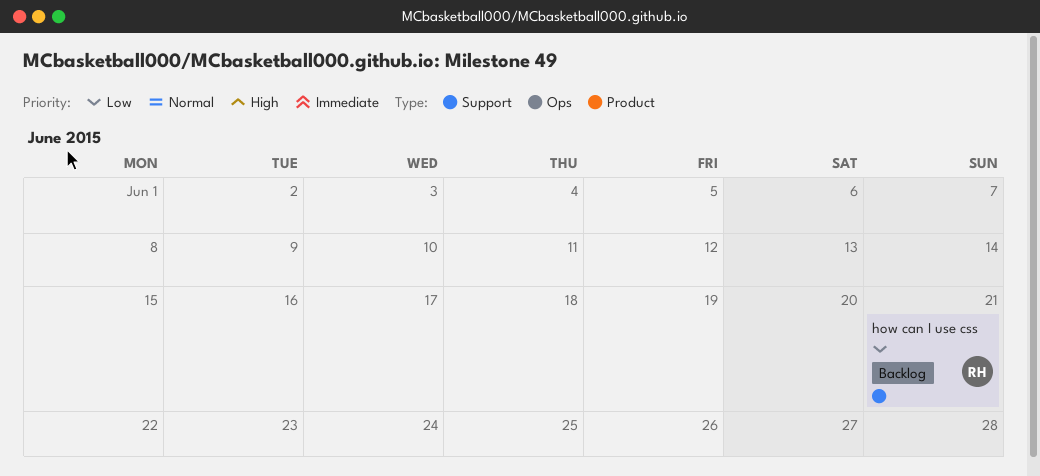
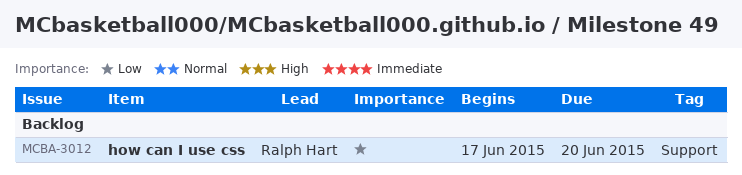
how can I use css, due: Jun 21 -> Jun 20

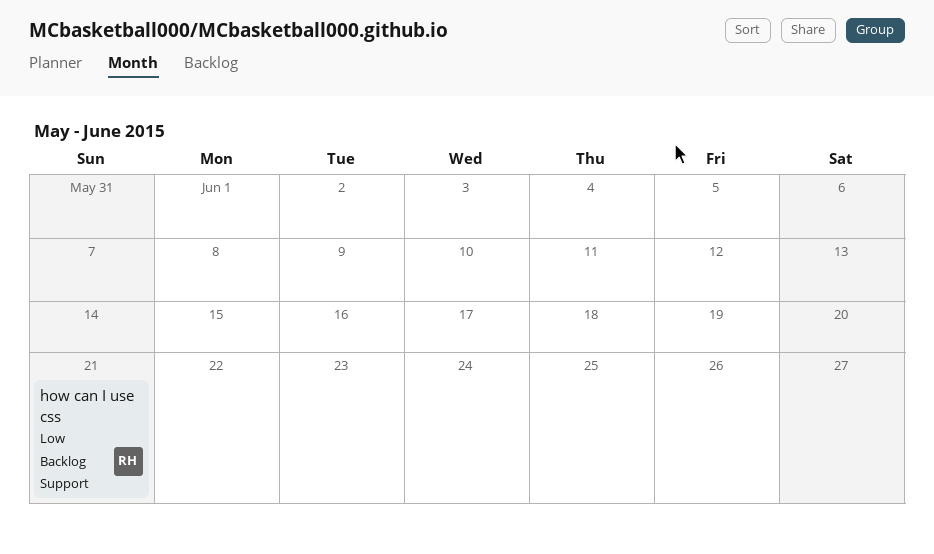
how can I use css, due: Jun 20 -> Jun 21

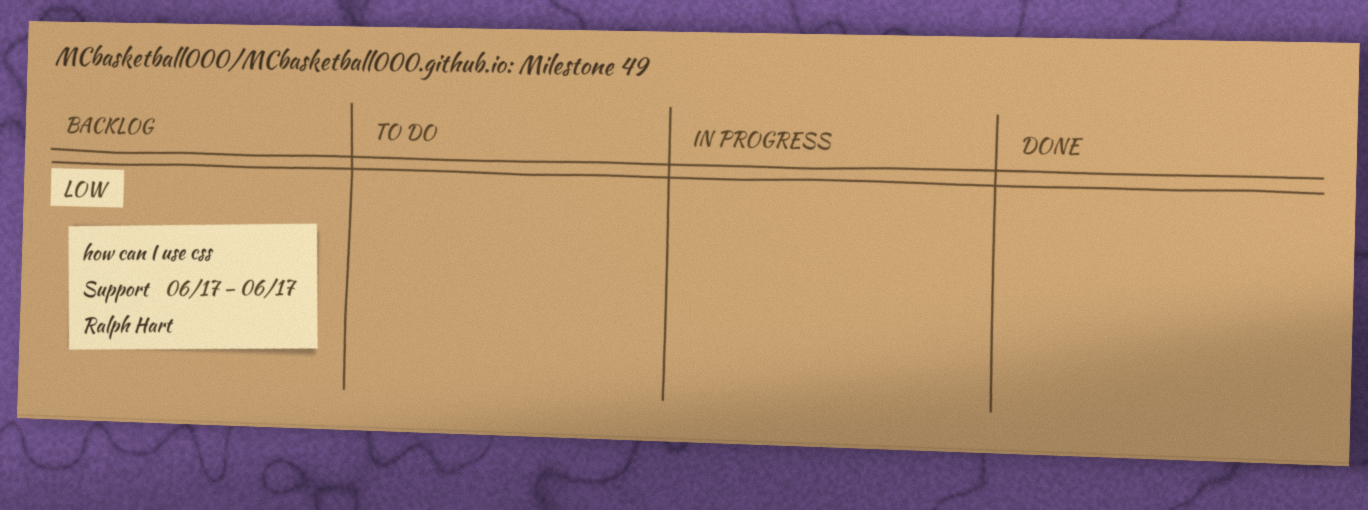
how can I use css, due: Jun 21 -> Jun 17

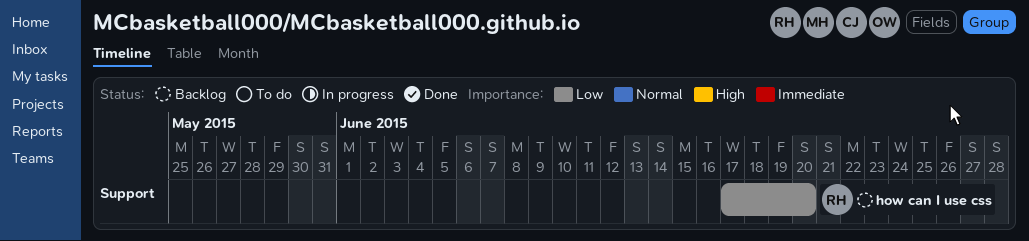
how can I use css, due: Jun 17 -> Jun 20

